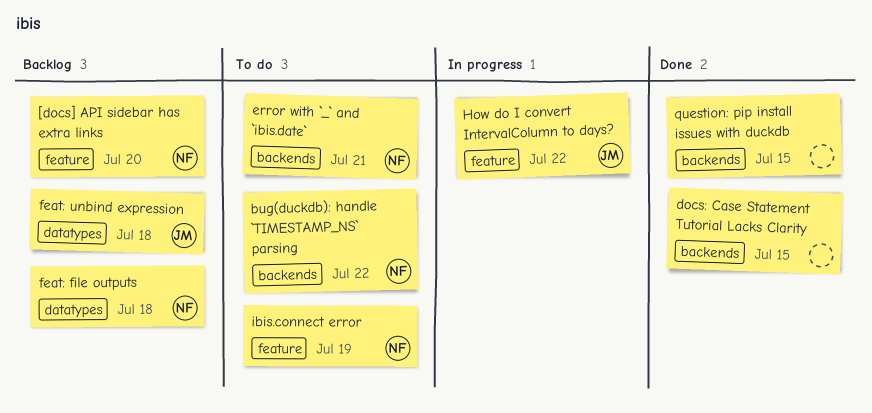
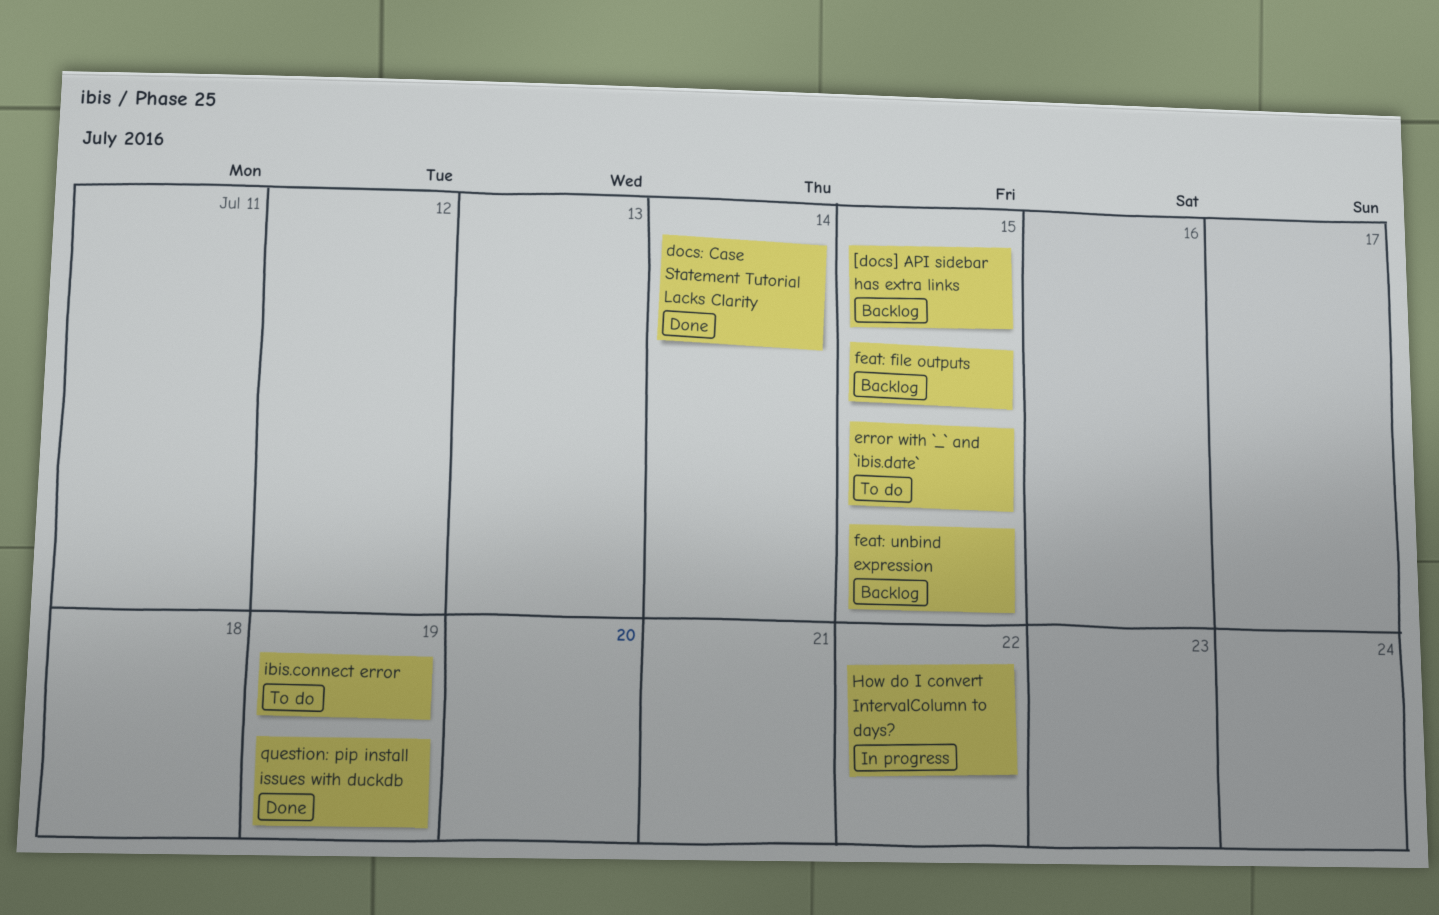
[docs] API sidebar has extra links, due: Jul 20 -> Jul 15
bug(duckdb): handle `TIMESTAMP_NS` parsing: present -> none
docs: Case Statement Tutorial Lacks Clarity, due: Jul 15 -> Jul 14
error with `_` and `ibis.date`, due: Jul 21 -> Jul 15
feat: file outputs, due: Jul 18 -> Jul 15
feat: unbind expression, due: Jul 18 -> Jul 15
question: pip install issues with duckdb, due: Jul 15 -> Jul 19

